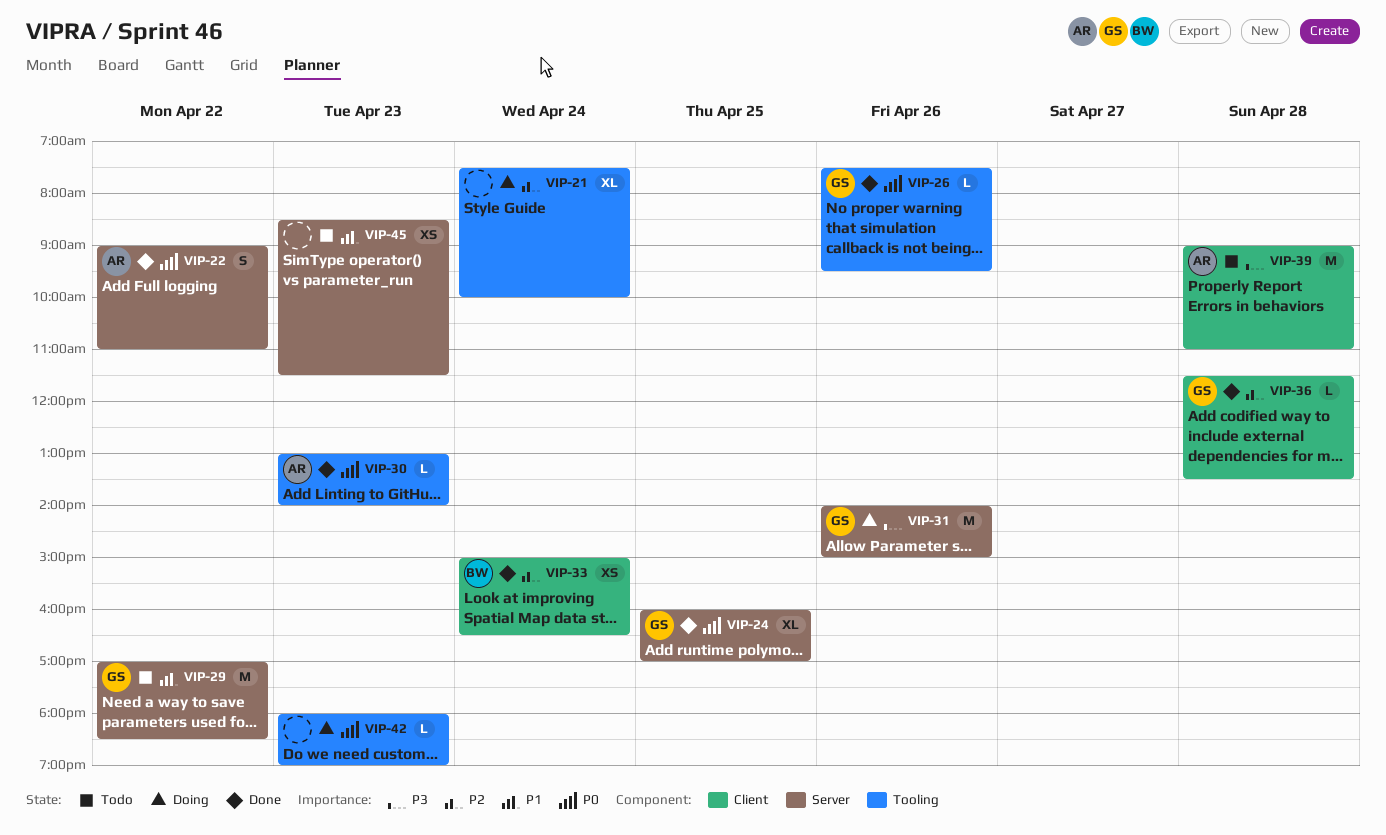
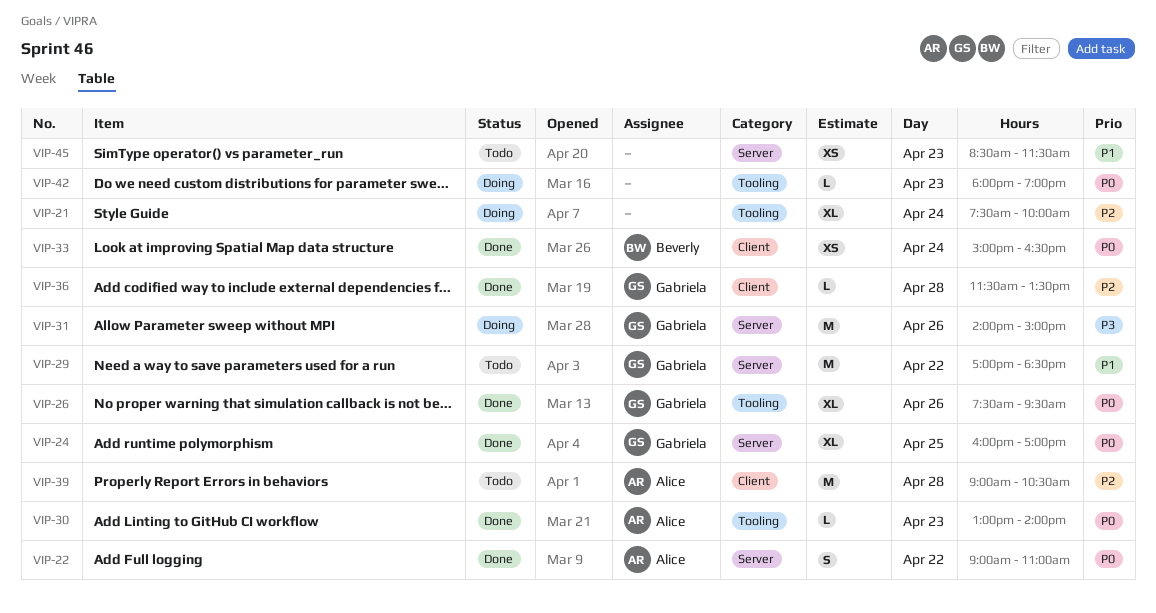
VIP-26, estimate: L -> XL
VIP-33, priority: P2 -> P0
VIP-39, priority: P3 -> P2
VIP-39, ends: 11:00 -> 10:30

